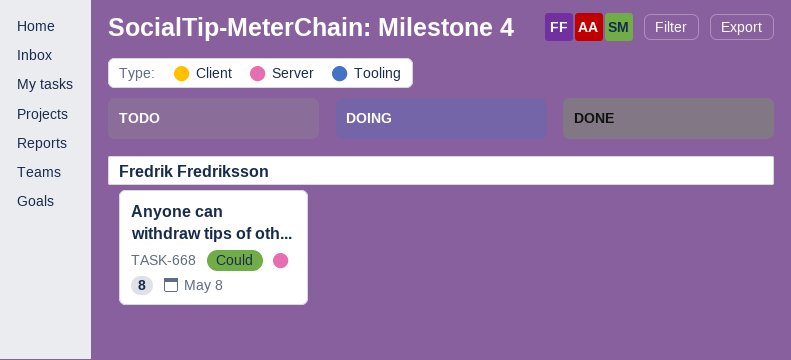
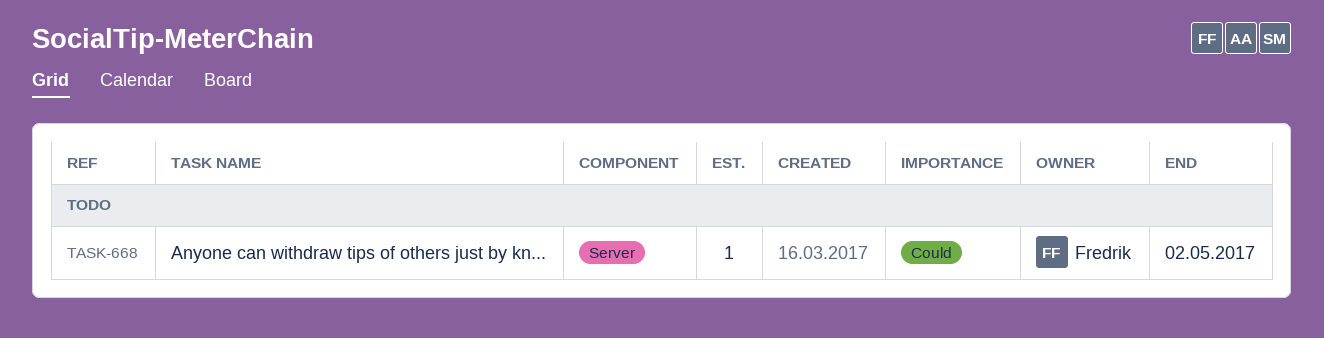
TASK-668, estimate: 8 -> 1
TASK-668, due: May 8 -> May 2

